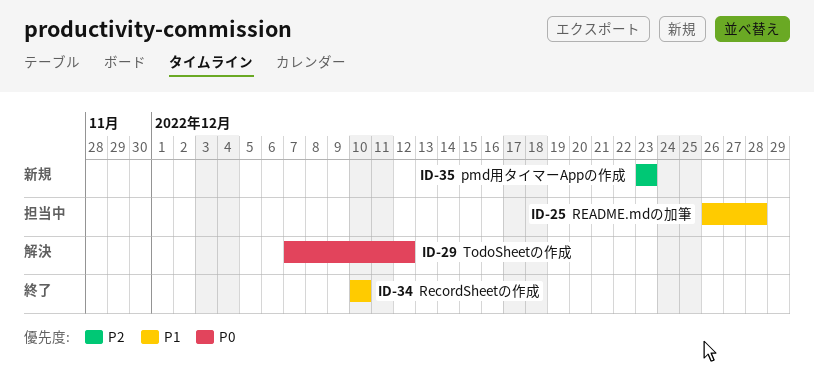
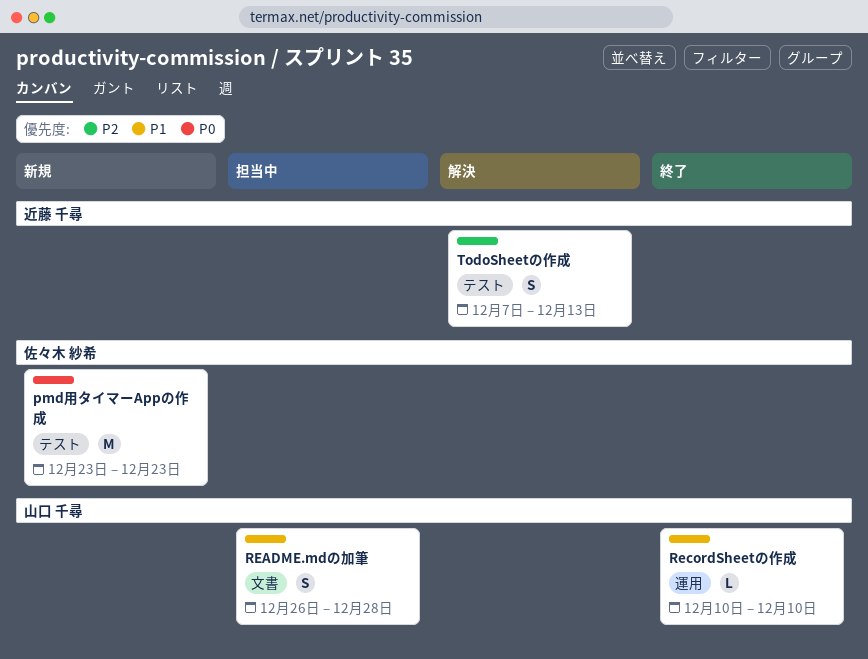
pmd用タイマーAppの作成, priority: P2 -> P0
TodoSheetの作成, priority: P0 -> P2
TodoSheetの作成, due: Dec 12 -> Dec 13

